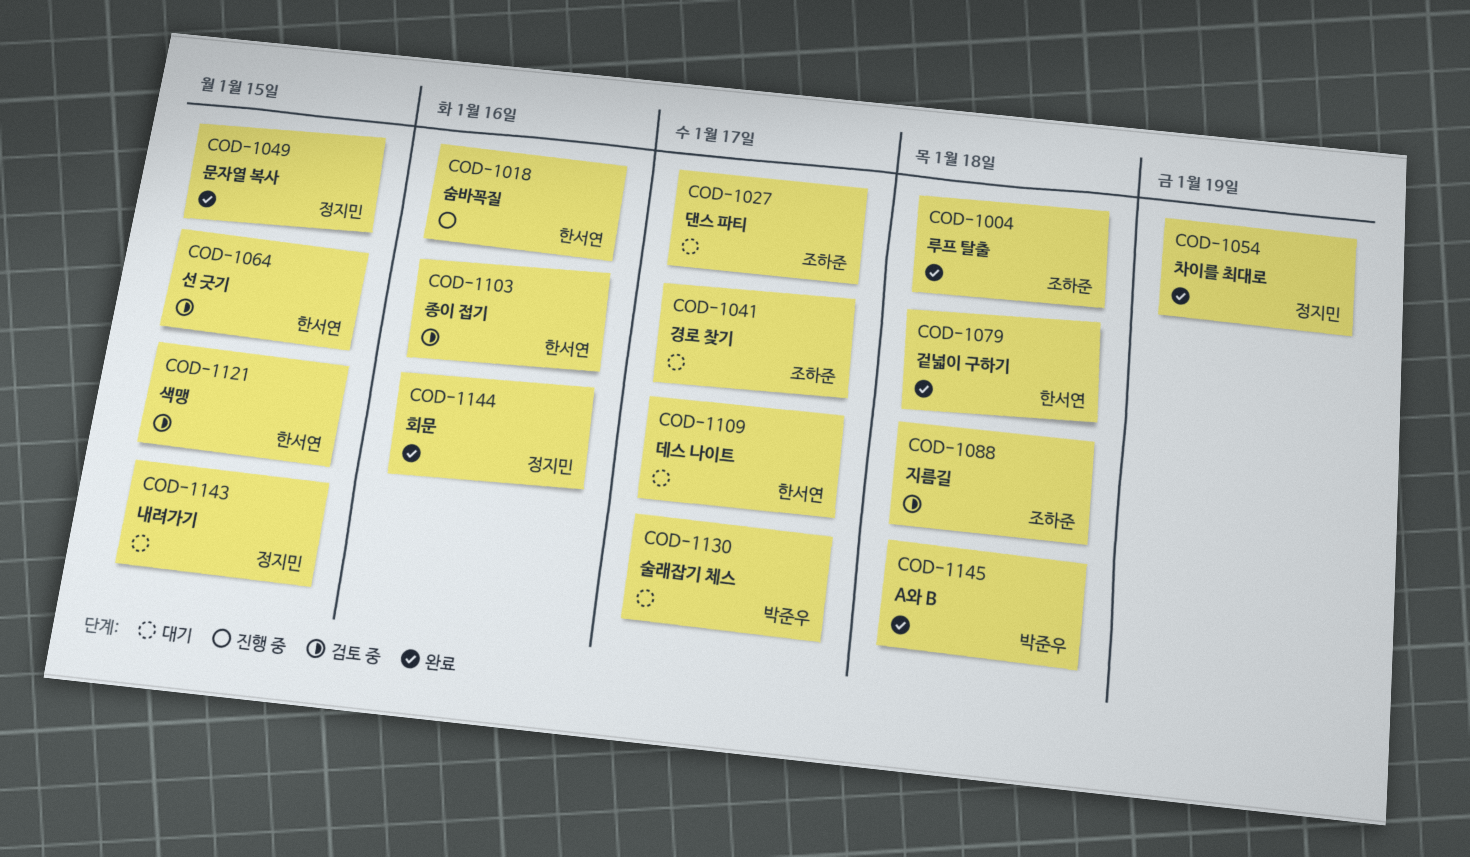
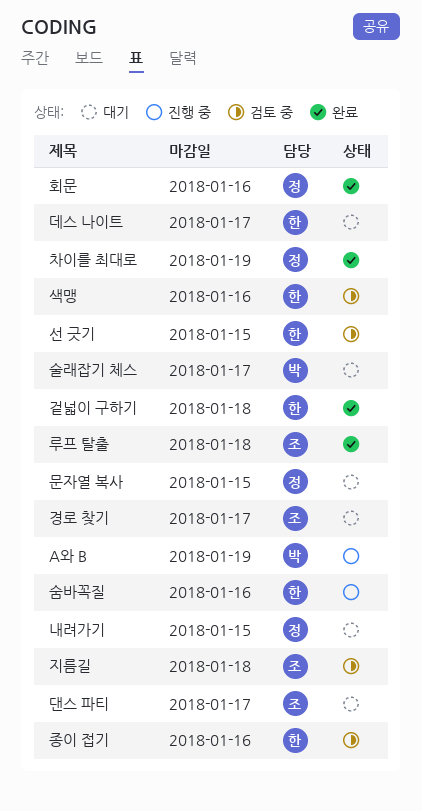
A와 B, status: 완료 -> 진행 중
A와 B, due: Jan 18 -> Jan 19
문자열 복사, status: 완료 -> 대기
색맹, due: Jan 15 -> Jan 16

